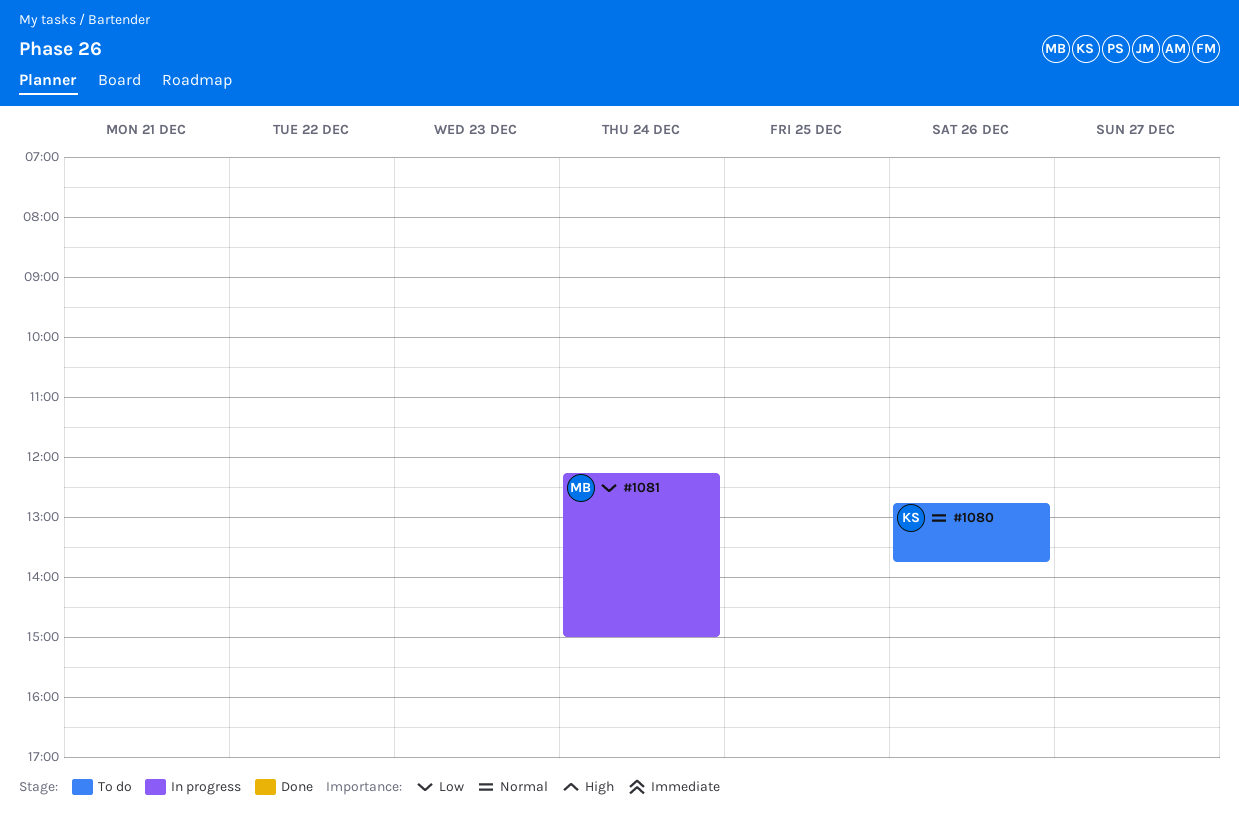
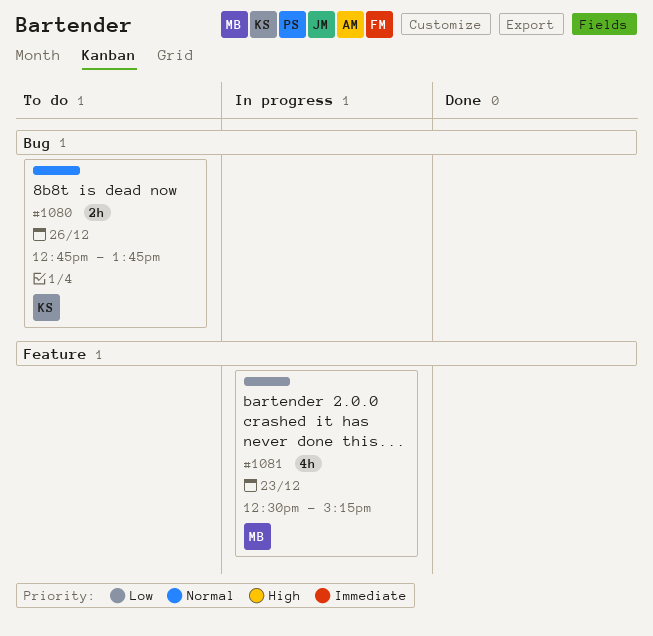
#1081, day: Dec 24 -> Dec 23
#1081, begins: 12:15 -> 12:30
#1081, ends: 15:00 -> 15:15

